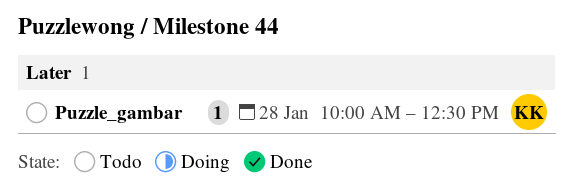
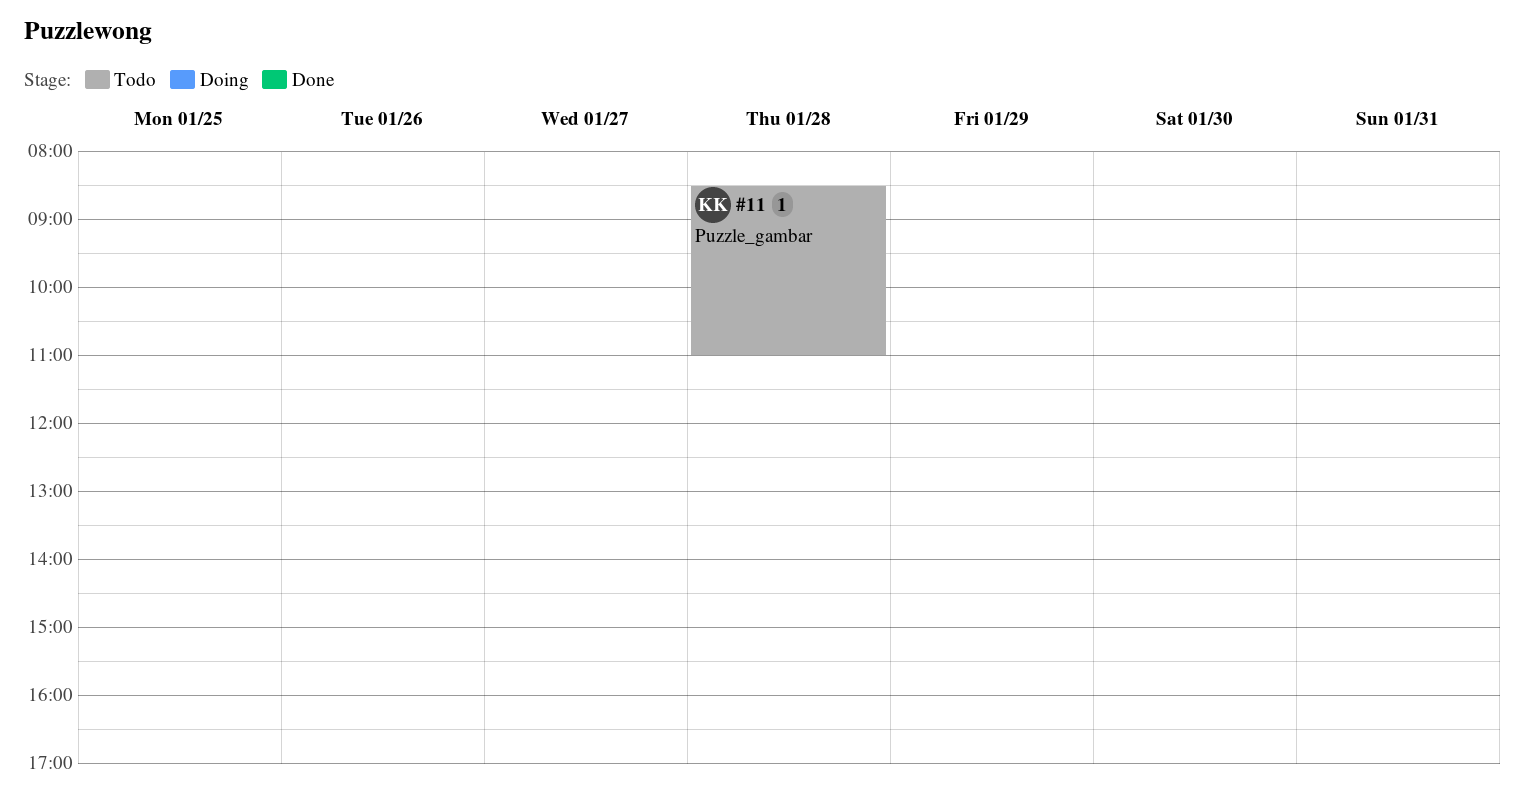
Puzzle_gambar, begins: 10:00 -> 08:30
Puzzle_gambar, ends: 12:30 -> 11:00

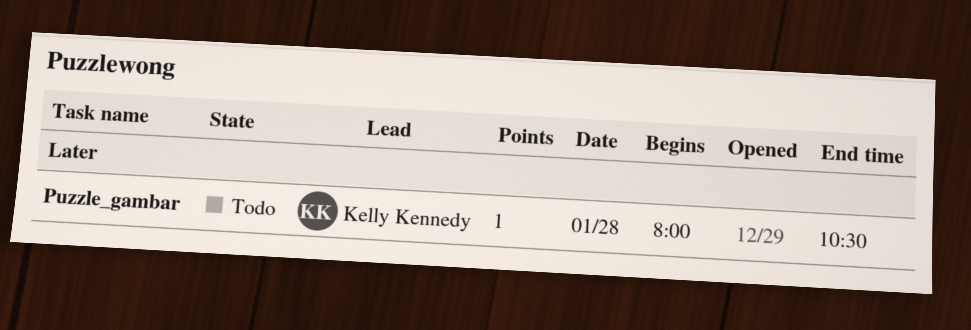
Puzzle_gambar, begins: 08:30 -> 08:00
Puzzle_gambar, ends: 11:00 -> 10:30

